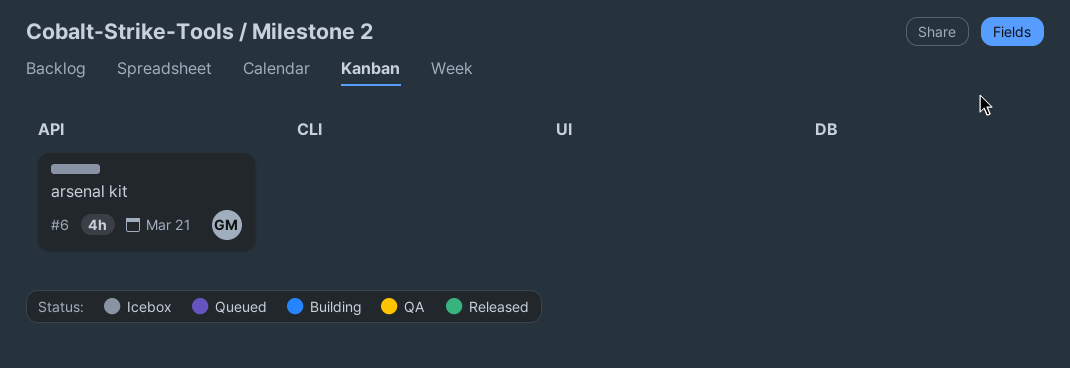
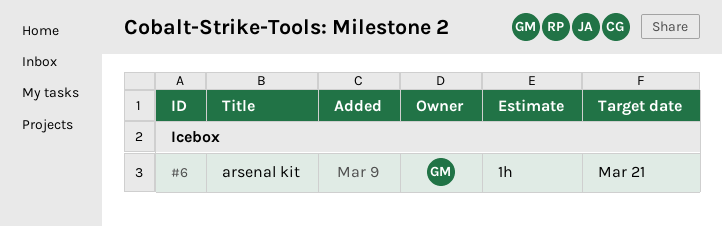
#6, estimate: 4h -> 1h

